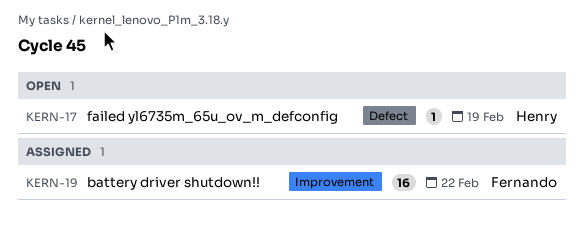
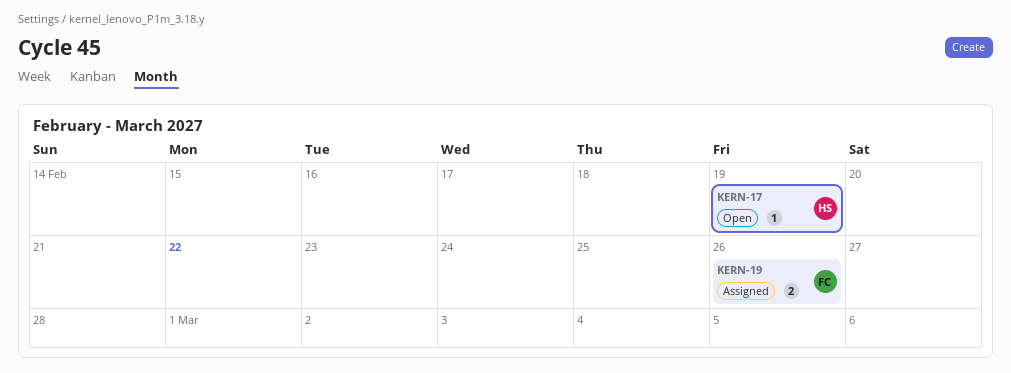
KERN-19, estimate: 16 -> 2
KERN-19, due: Feb 22 -> Feb 26

